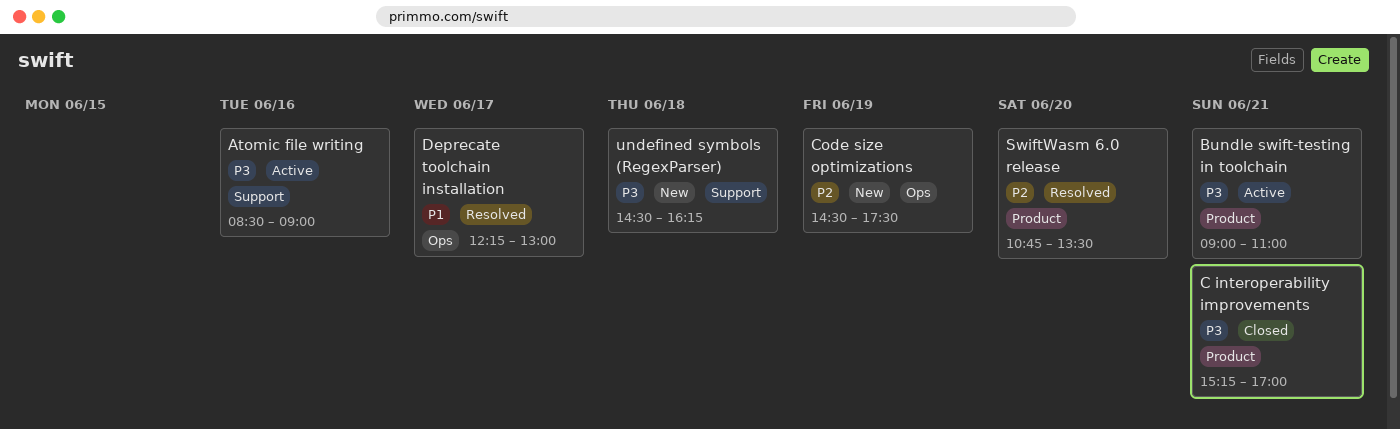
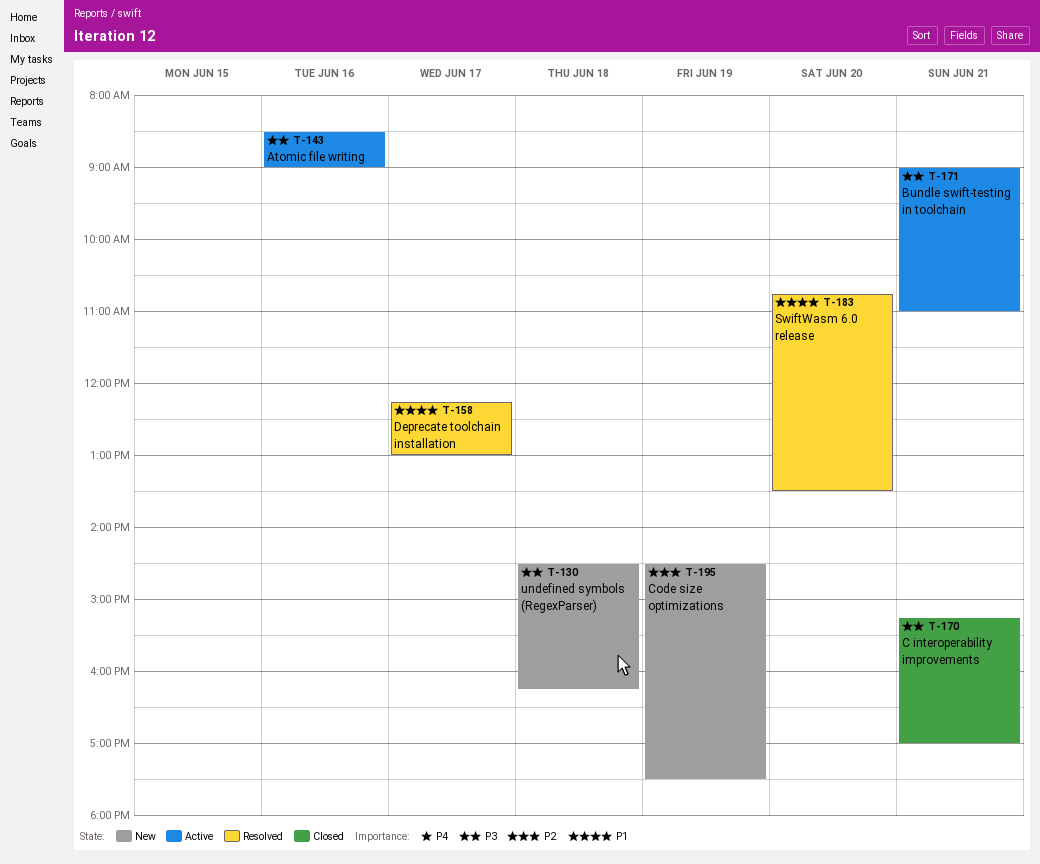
SwiftWasm 6.0 release, priority: P2 -> P1

